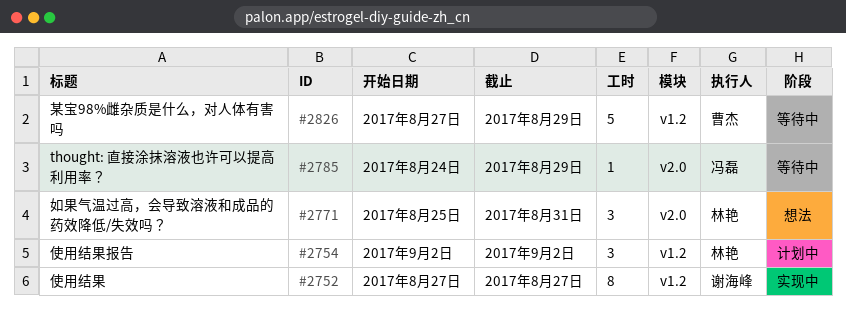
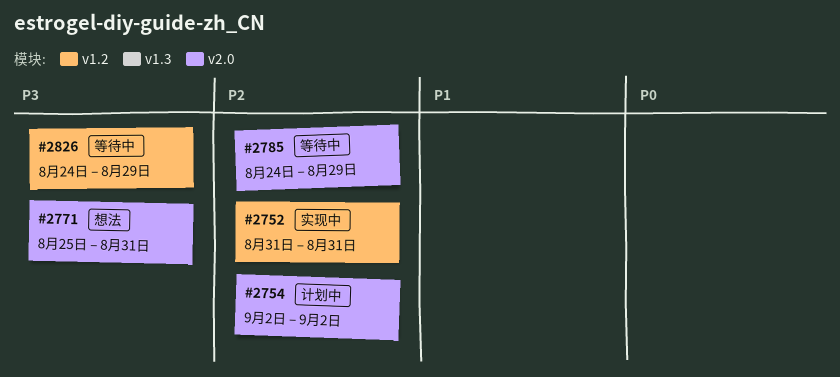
#2752, start: Aug 27 -> Aug 31
#2752, due: Aug 27 -> Aug 31
#2754, label: v1.2 -> v2.0
#2826, start: Aug 27 -> Aug 24

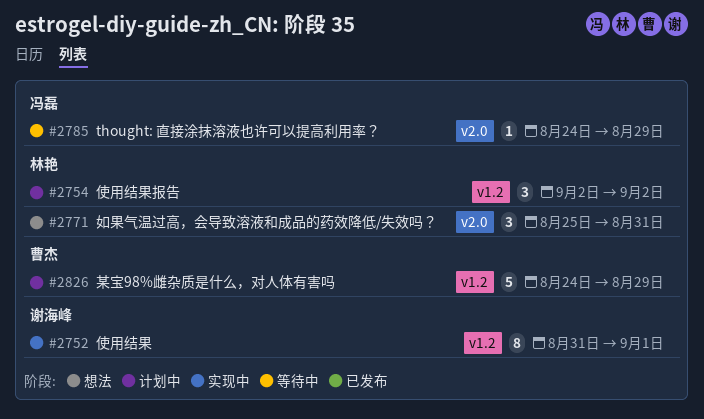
#2752, due: Aug 31 -> Sep 1
#2754, label: v2.0 -> v1.2
#2826, status: 等待中 -> 计划中

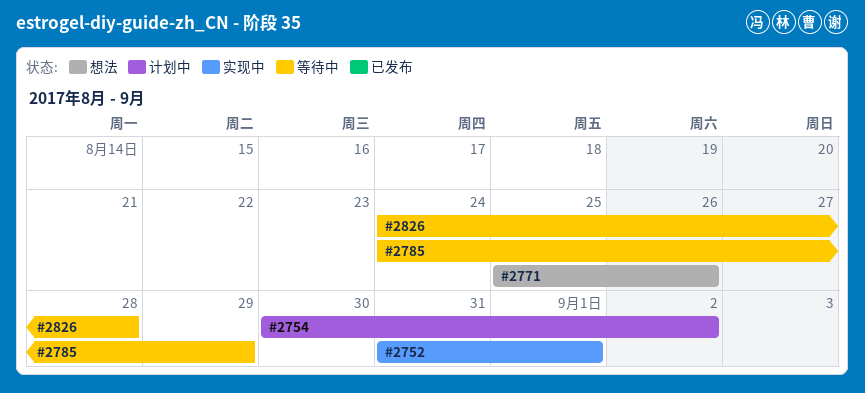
#2754, start: Sep 2 -> Aug 30
#2771, due: Aug 31 -> Aug 26
#2826, status: 计划中 -> 等待中
#2826, due: Aug 29 -> Aug 28

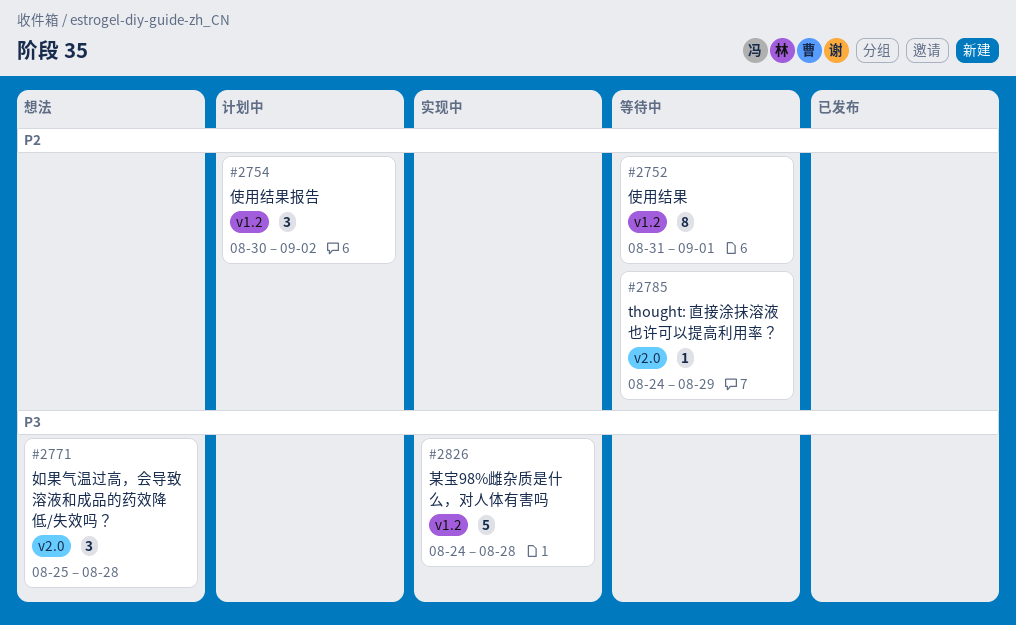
#2752, status: 实现中 -> 等待中
#2771, due: Aug 26 -> Aug 28
#2826, status: 等待中 -> 实现中

